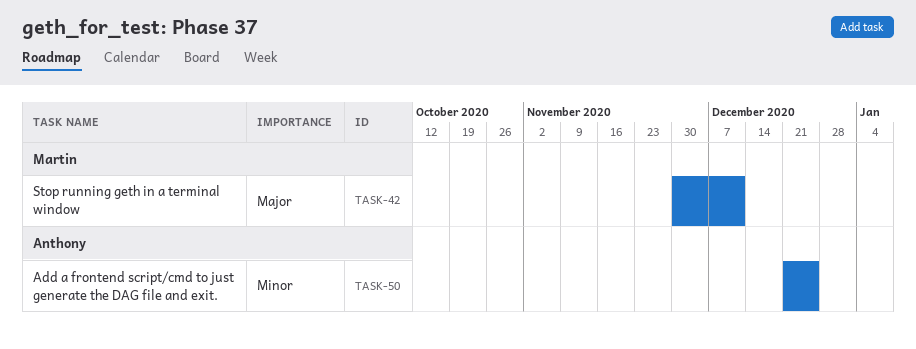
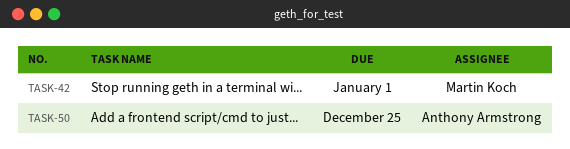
TASK-42, due: Dec 11 -> Jan 1

